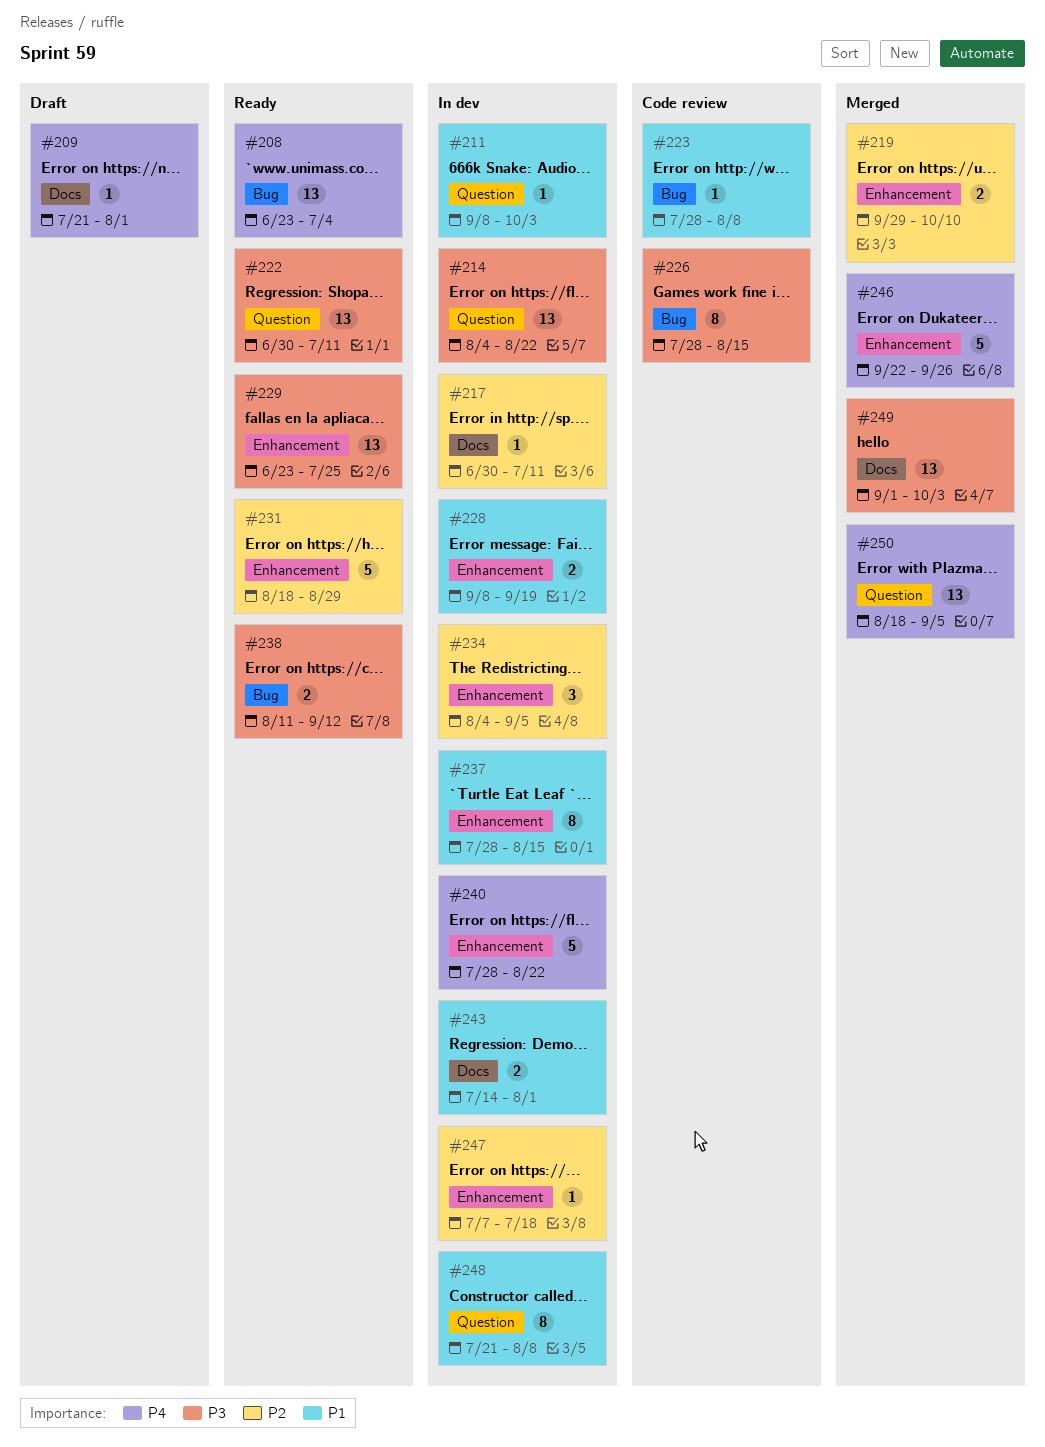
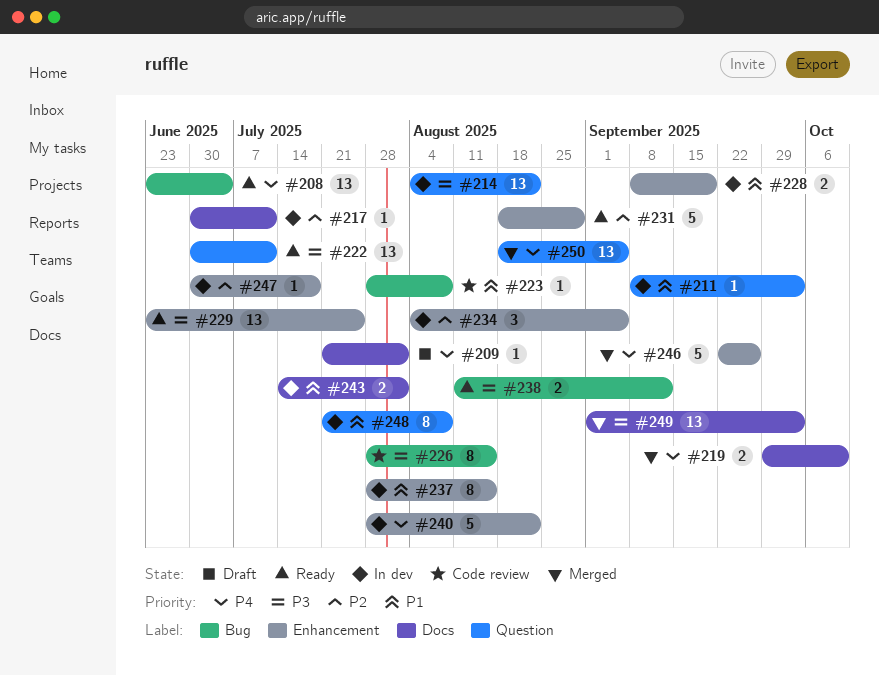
#219, priority: P2 -> P4
#219, label: Enhancement -> Docs
#247, start: Jul 7 -> Jun 30

